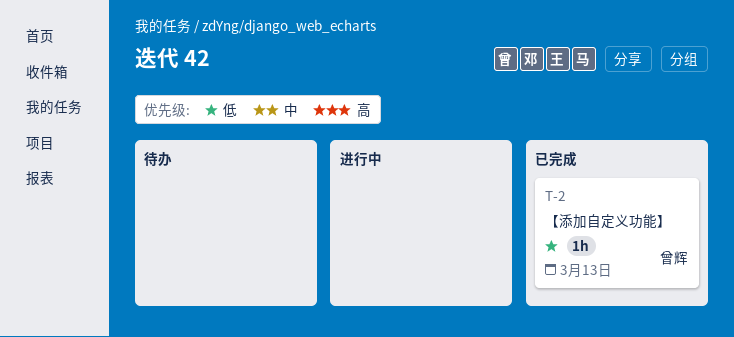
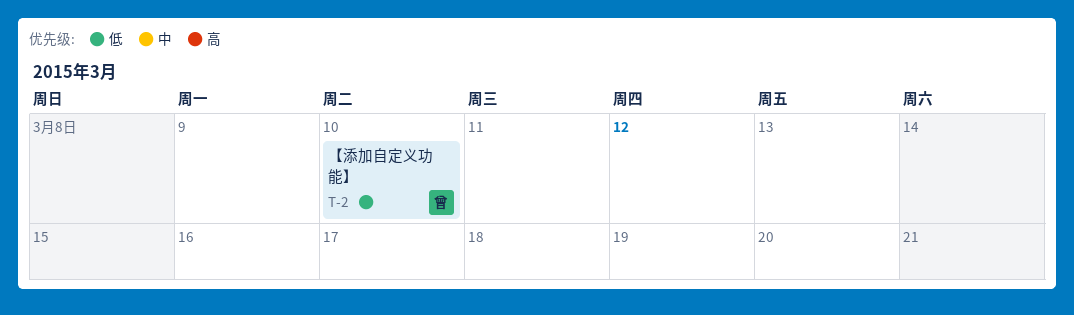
T-2, due: Mar 13 -> Mar 10

